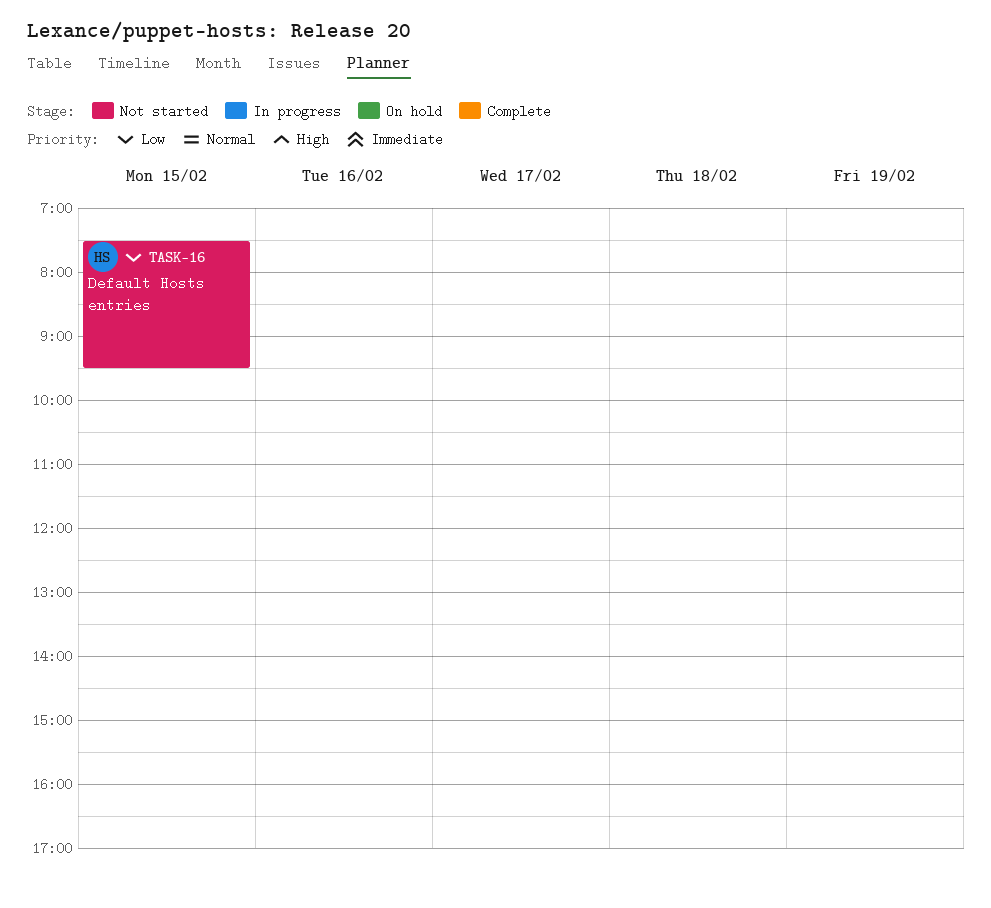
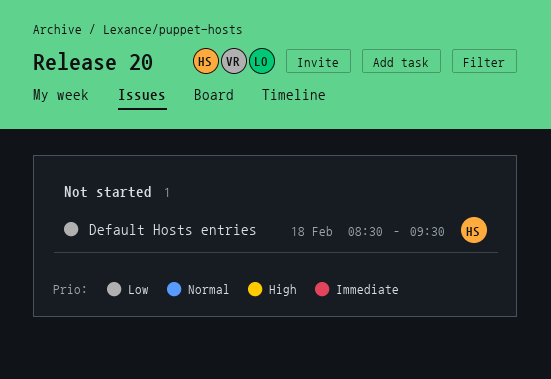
Default Hosts entries, day: Feb 15 -> Feb 18
Default Hosts entries, begins: 07:30 -> 08:30

